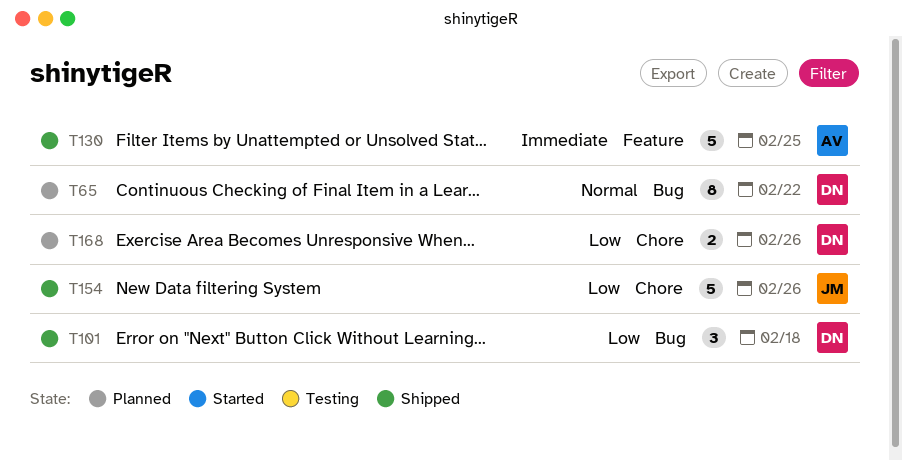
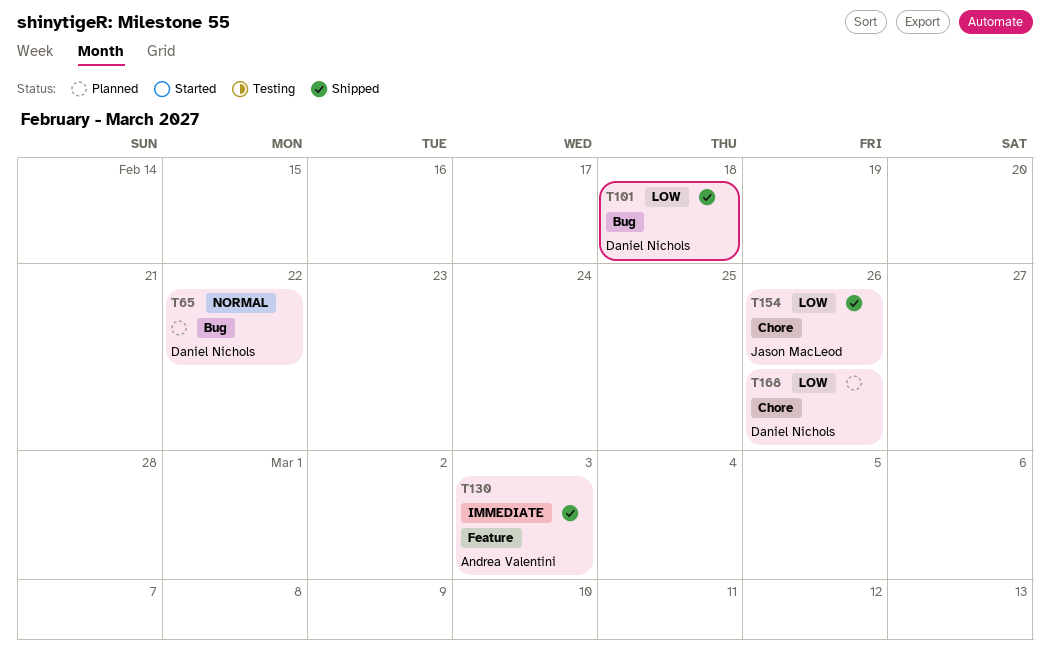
T130, due: Feb 25 -> Mar 3

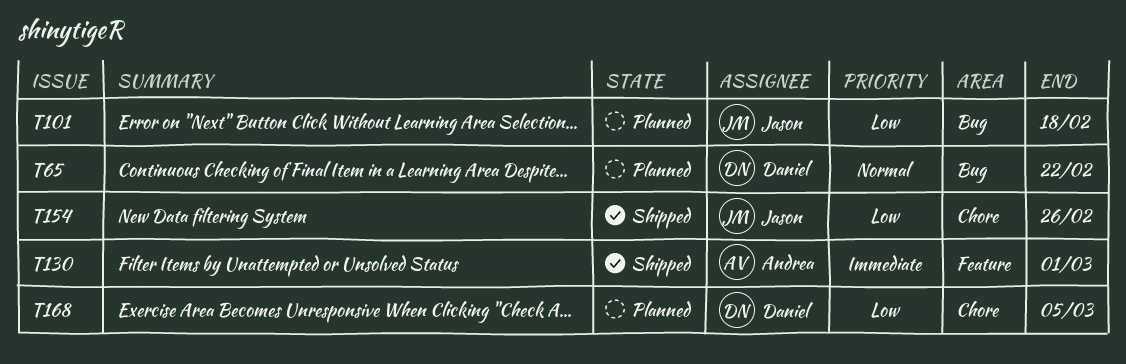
T101, status: Shipped -> Planned
T101, owner: Daniel Nichols -> Jason MacLeod
T130, due: Mar 3 -> Mar 1
T168, due: Feb 26 -> Mar 5

